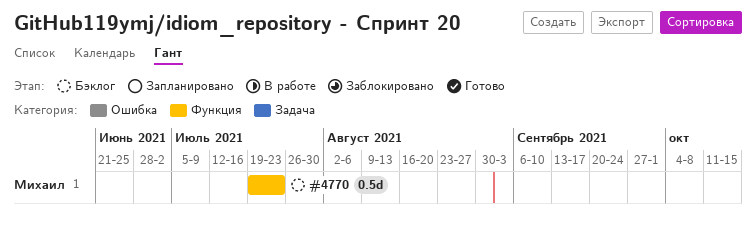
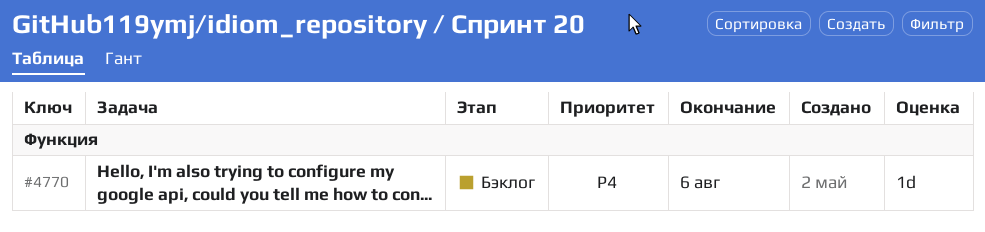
#4770, estimate: 0.5d -> 1d
#4770, due: Jul 23 -> Aug 6

